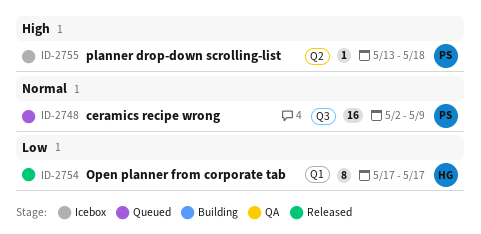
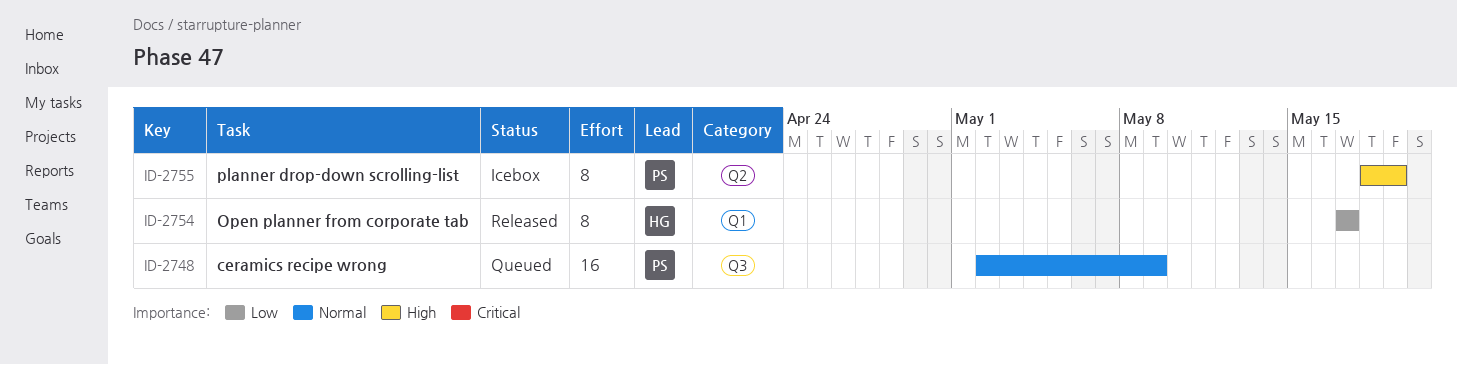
ID-2755, estimate: 1 -> 8
ID-2755, start: May 13 -> May 18
ID-2755, due: May 18 -> May 19

